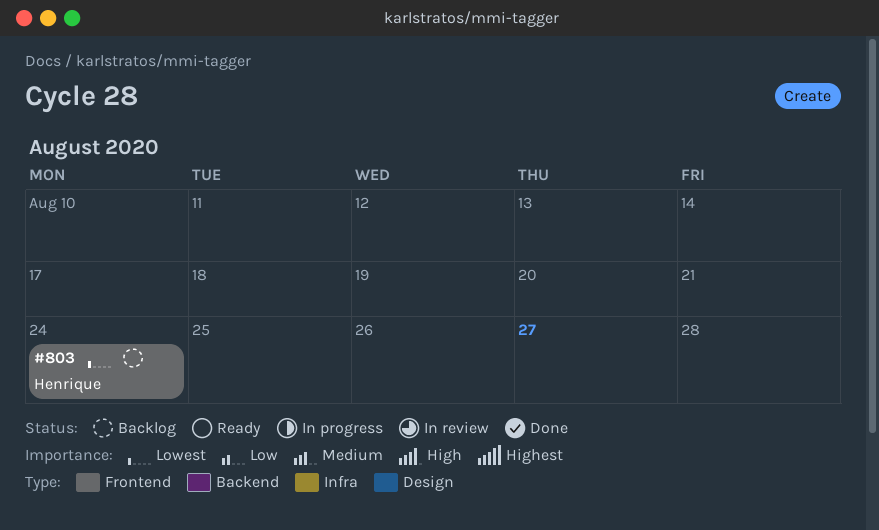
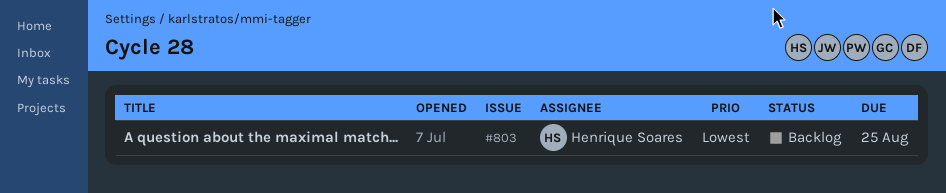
#803, due: Aug 24 -> Aug 25

